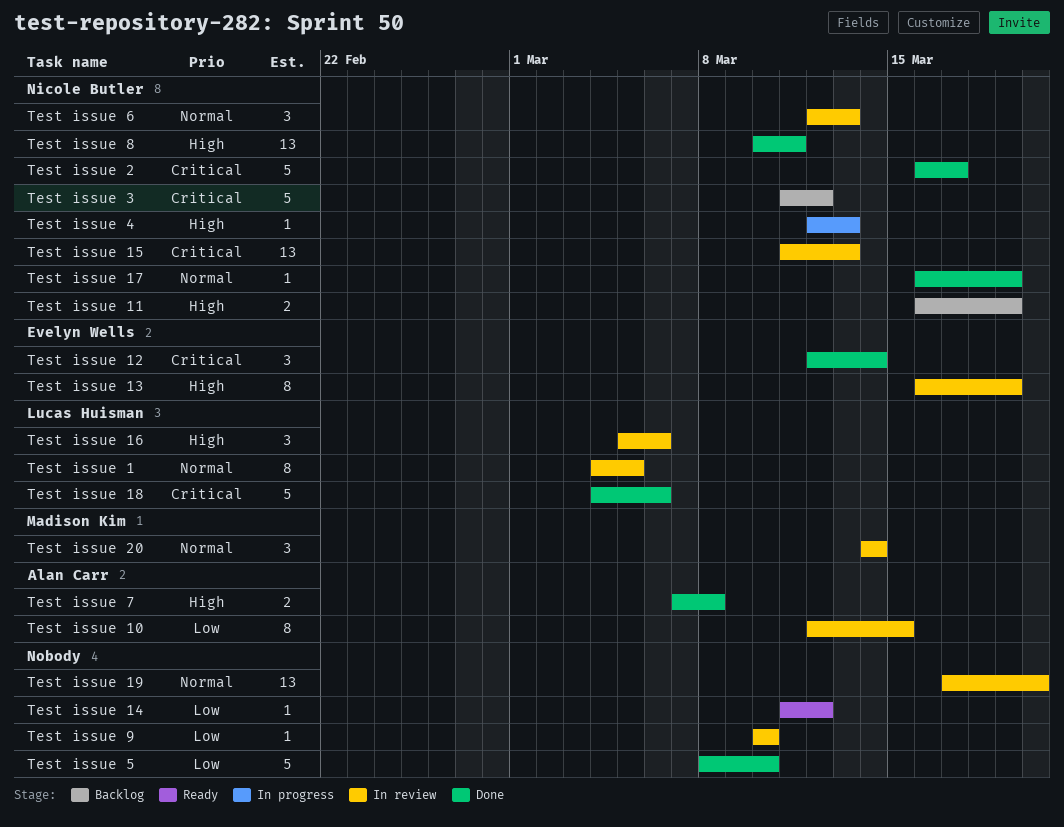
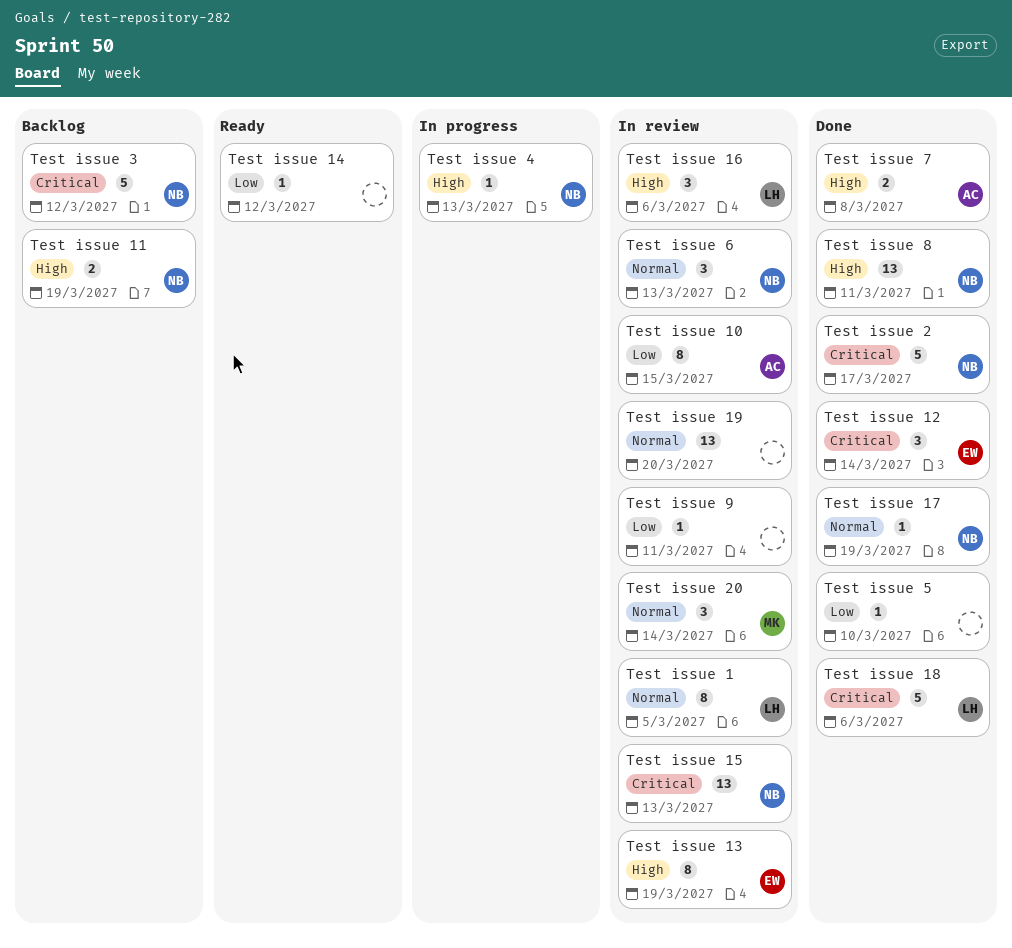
Test issue 5, estimate: 5 -> 1
Test issue 9, due: Mar 10 -> Mar 11

